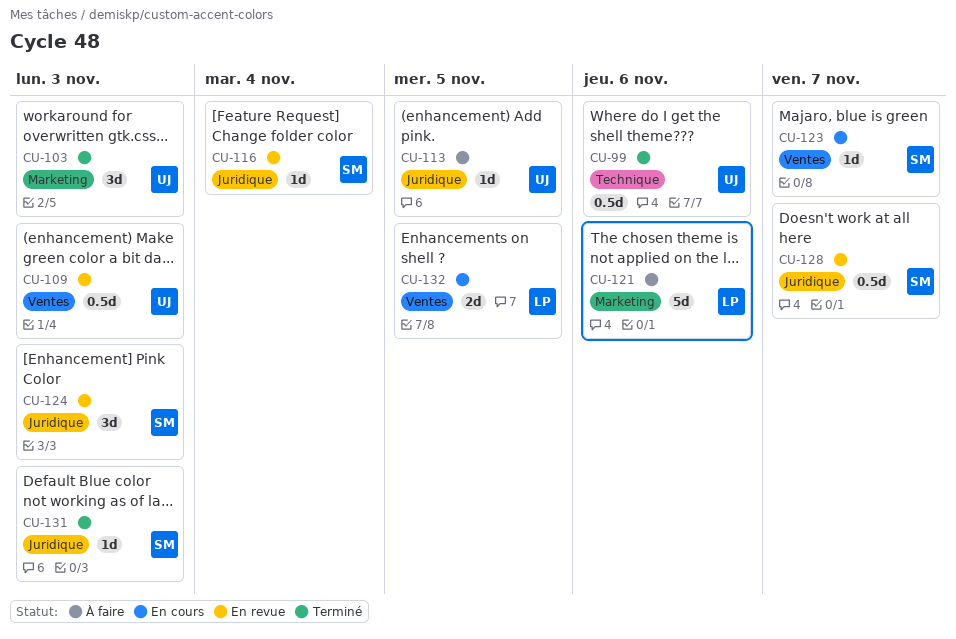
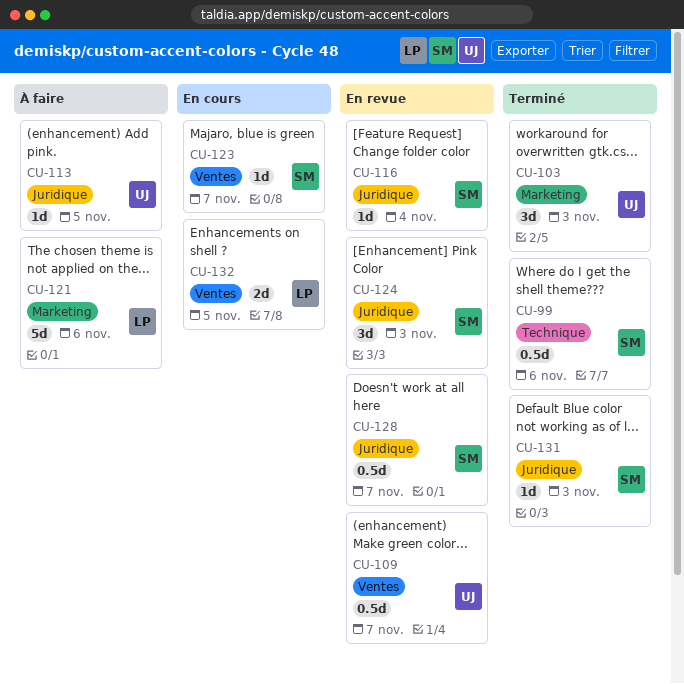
CU-99, owner: UJ -> SM
CU-109, due: Nov 3 -> Nov 7

